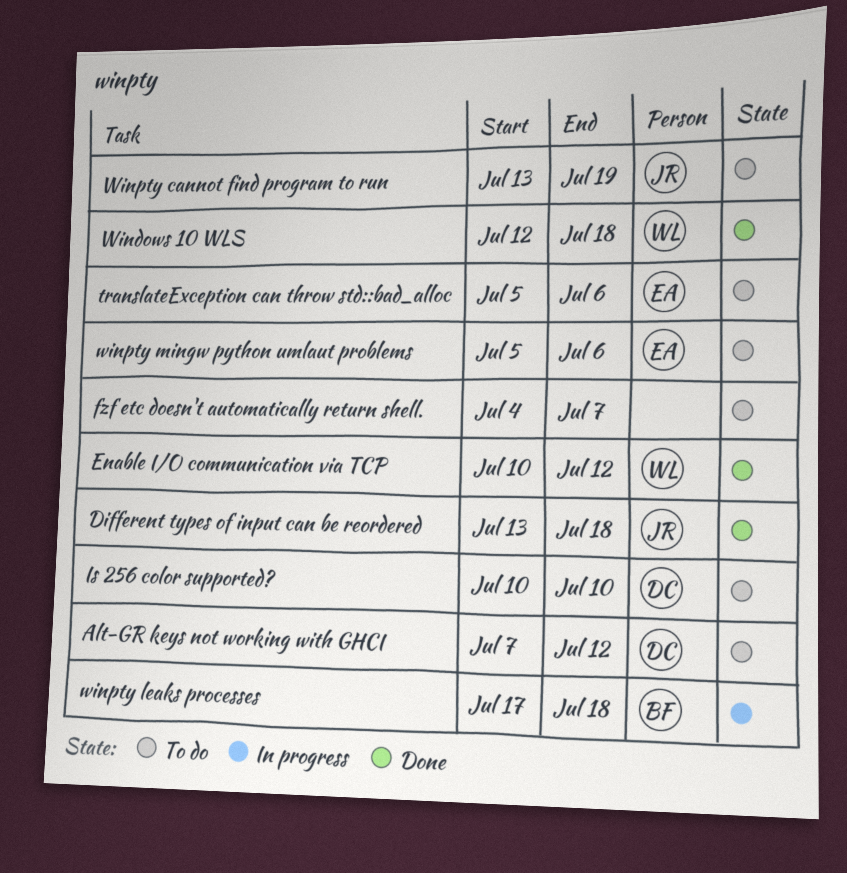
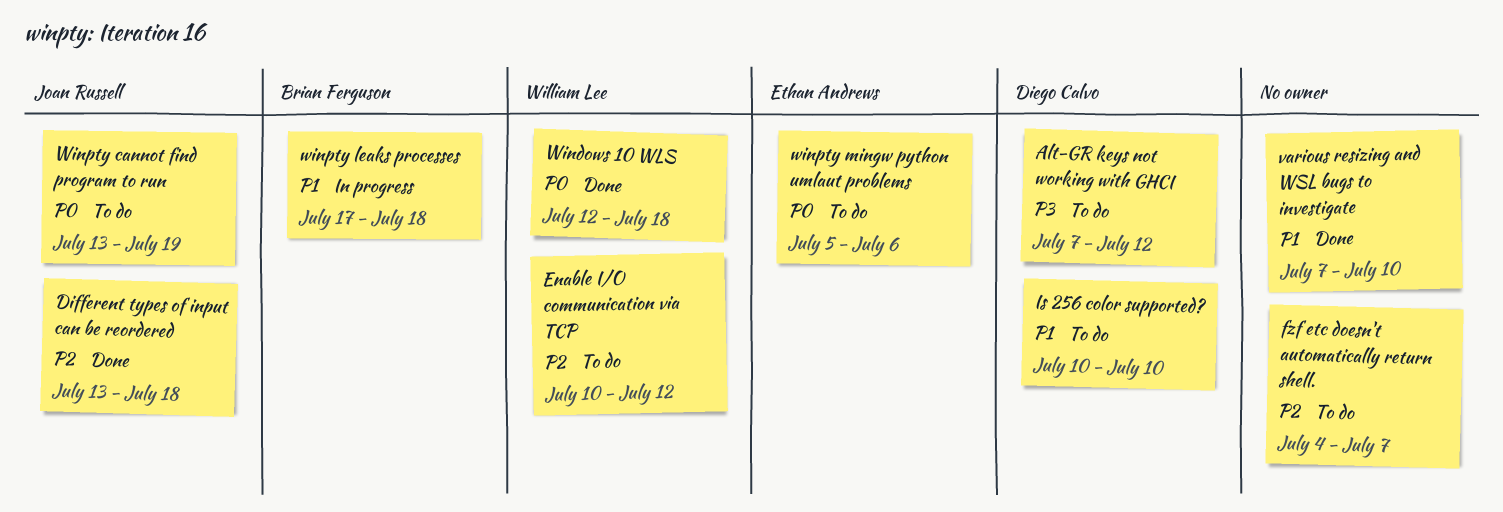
Enable I/O communication via TCP, status: Done -> To do
translateException can throw std::bad_alloc: present -> none
various resizing and WSL bugs to investigate: none -> present

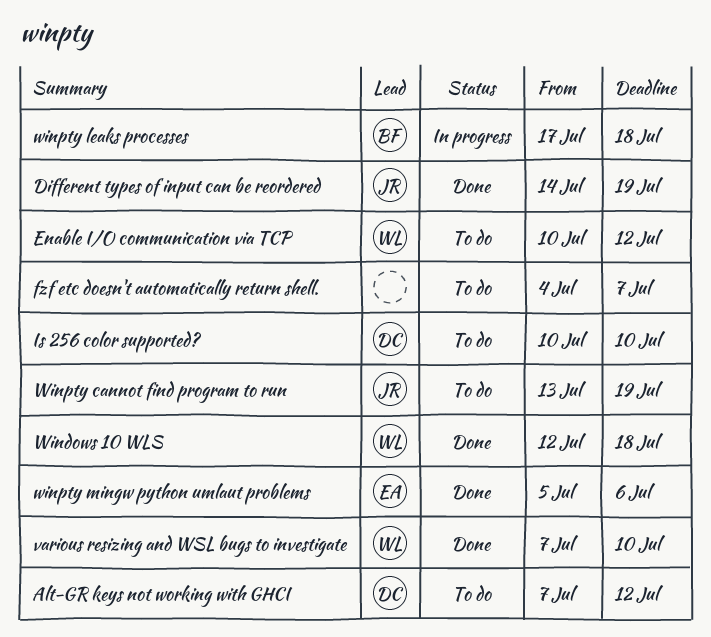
Different types of input can be reordered, start: Jul 13 -> Jul 14
Different types of input can be reordered, due: Jul 18 -> Jul 19
various resizing and WSL bugs to investigate, owner: none -> William Lee
winpty mingw python umlaut problems, status: To do -> Done

